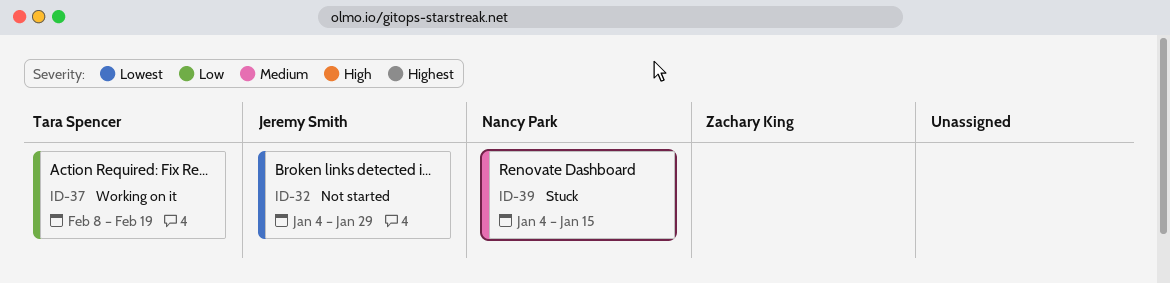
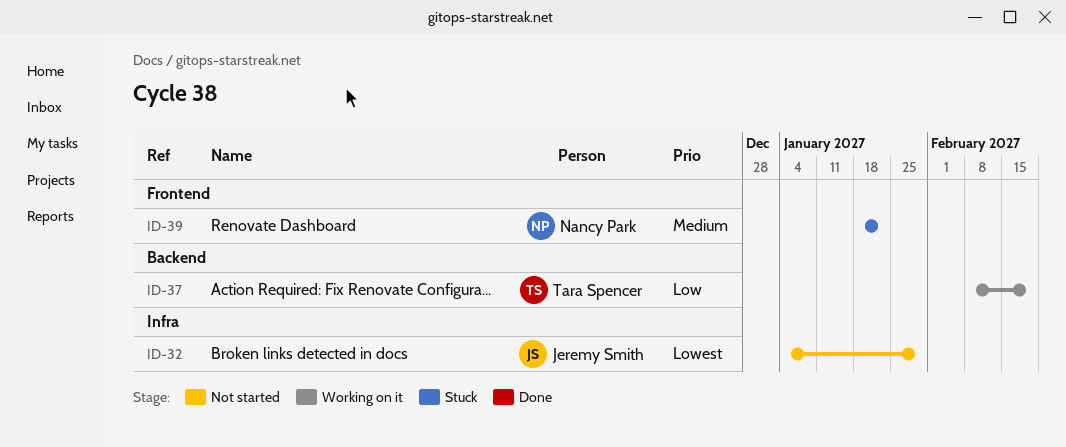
ID-39, start: Jan 4 -> Jan 18
ID-39, due: Jan 15 -> Jan 22

